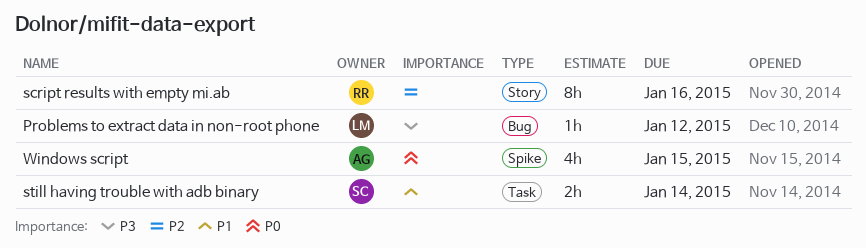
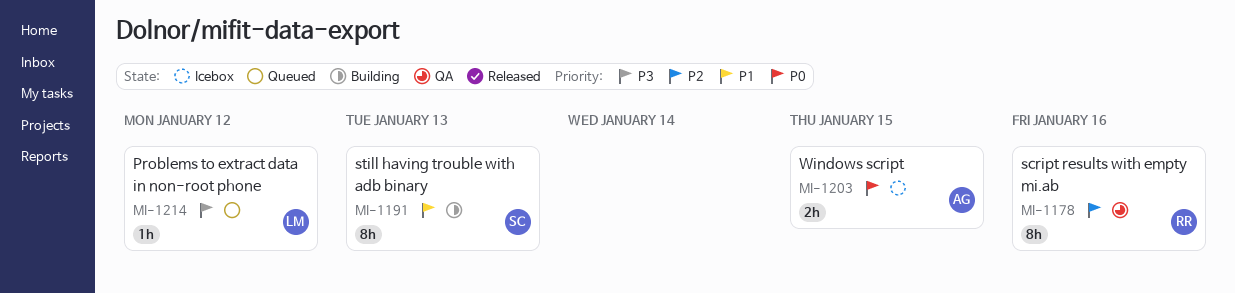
still having trouble with adb binary, estimate: 2h -> 8h
still having trouble with adb binary, due: Jan 14 -> Jan 13
Windows script, estimate: 4h -> 2h

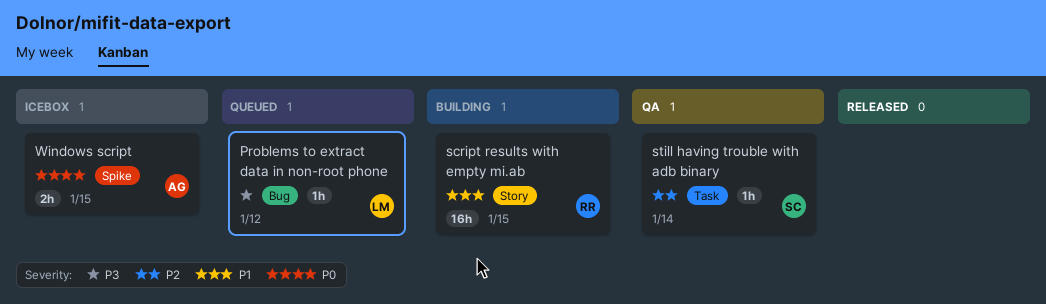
script results with empty mi.ab, status: QA -> Building
script results with empty mi.ab, priority: P2 -> P1
script results with empty mi.ab, estimate: 8h -> 16h
script results with empty mi.ab, due: Jan 16 -> Jan 15
still having trouble with adb binary, status: Building -> QA
still having trouble with adb binary, priority: P1 -> P2
still having trouble with adb binary, estimate: 8h -> 1h
still having trouble with adb binary, due: Jan 13 -> Jan 14

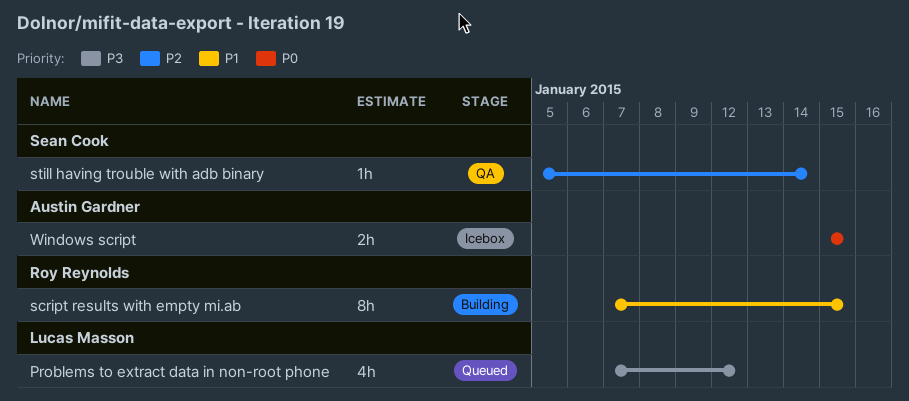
Problems to extract data in non-root phone, estimate: 1h -> 4h
script results with empty mi.ab, estimate: 16h -> 8h

